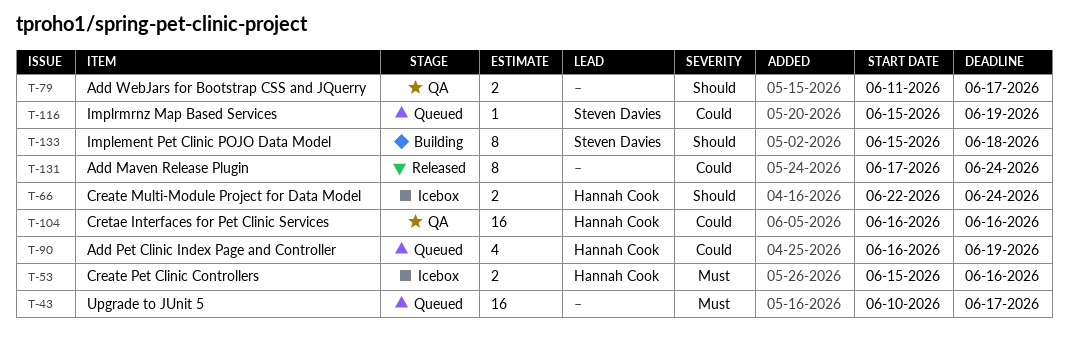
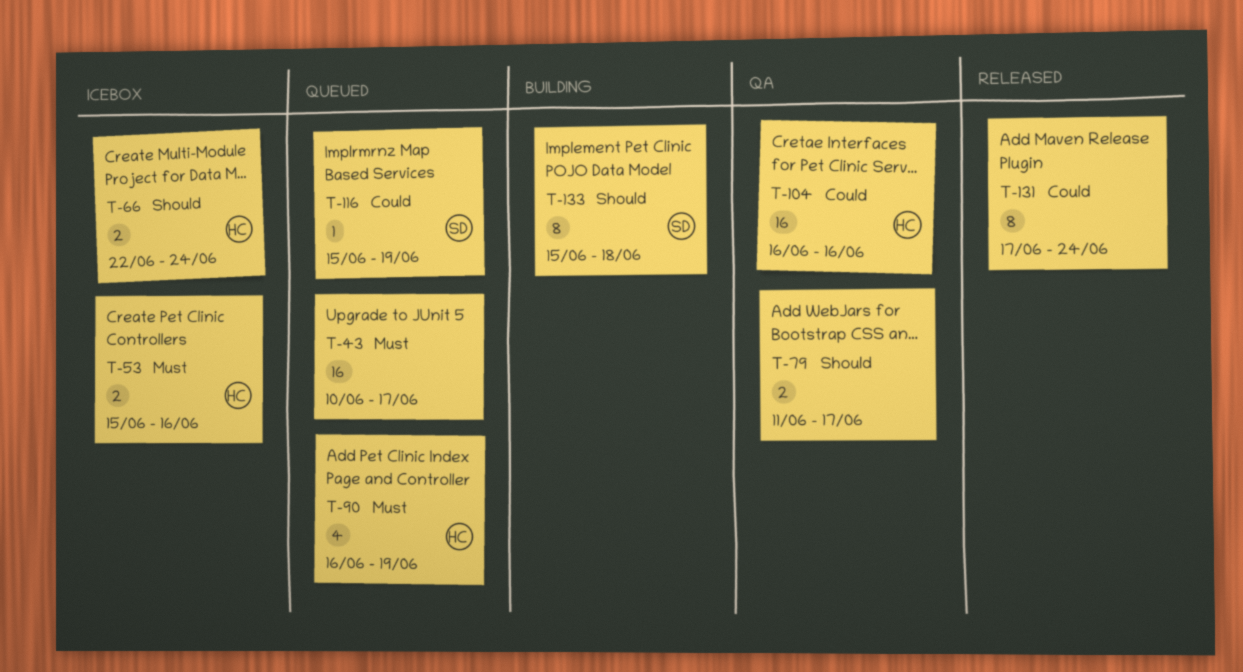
T-90, priority: Could -> Must

